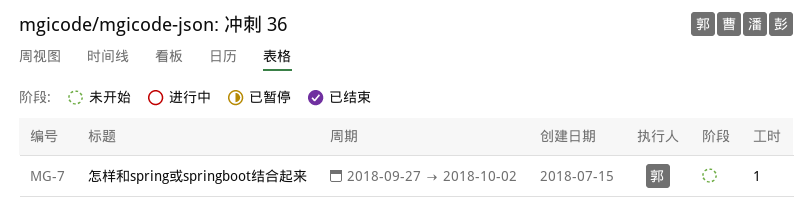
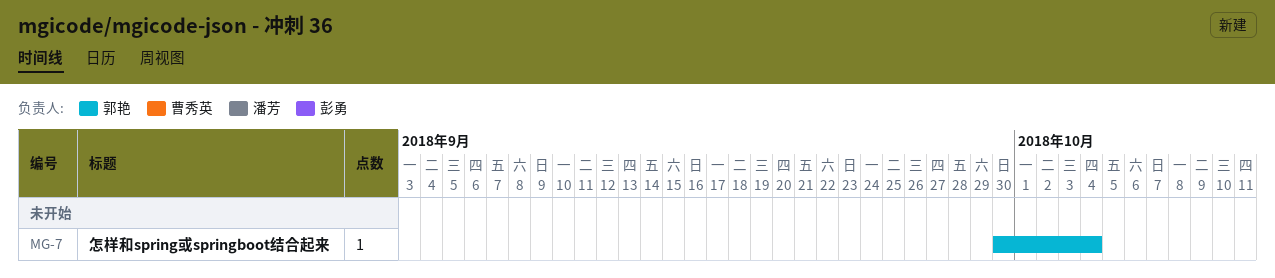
MG-7, start: Sep 27 -> Sep 30
MG-7, due: Oct 2 -> Oct 4

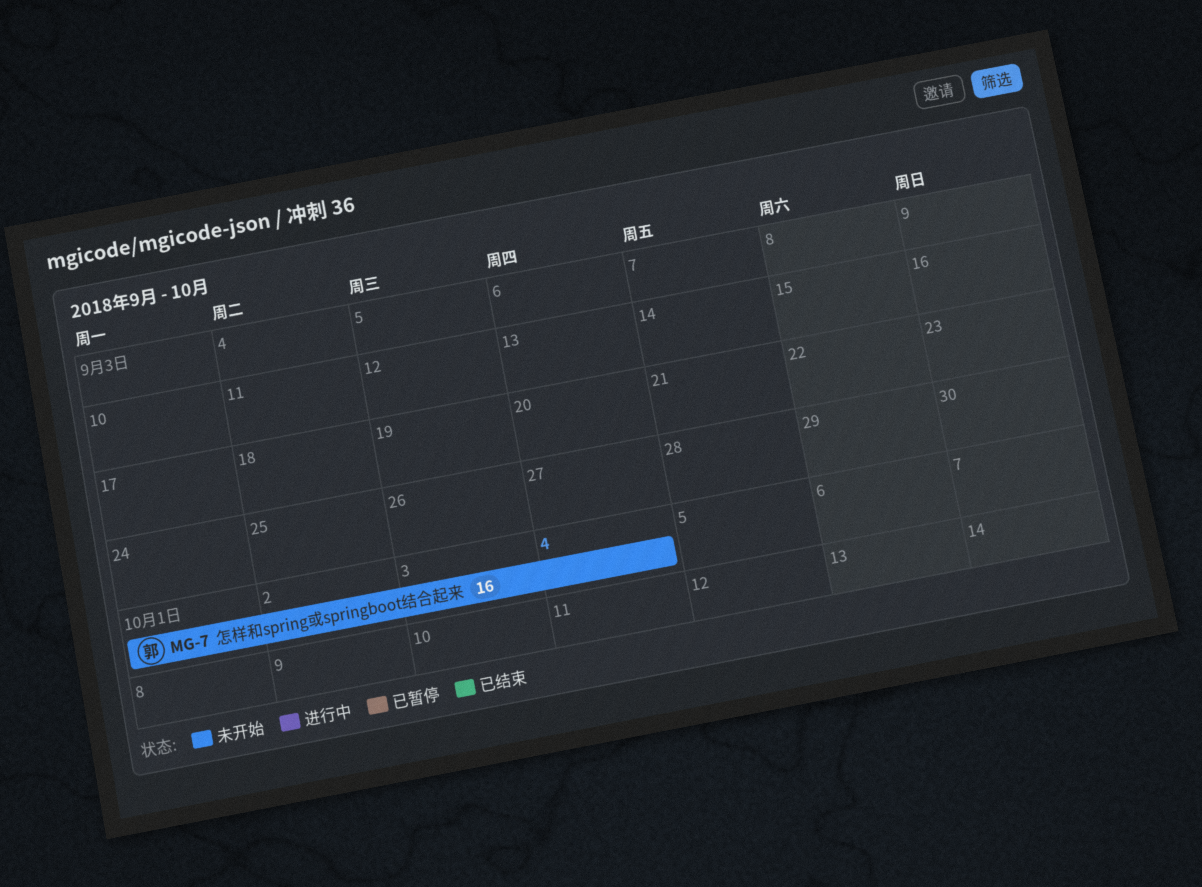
MG-7, estimate: 1 -> 16
MG-7, start: Sep 30 -> Oct 1

